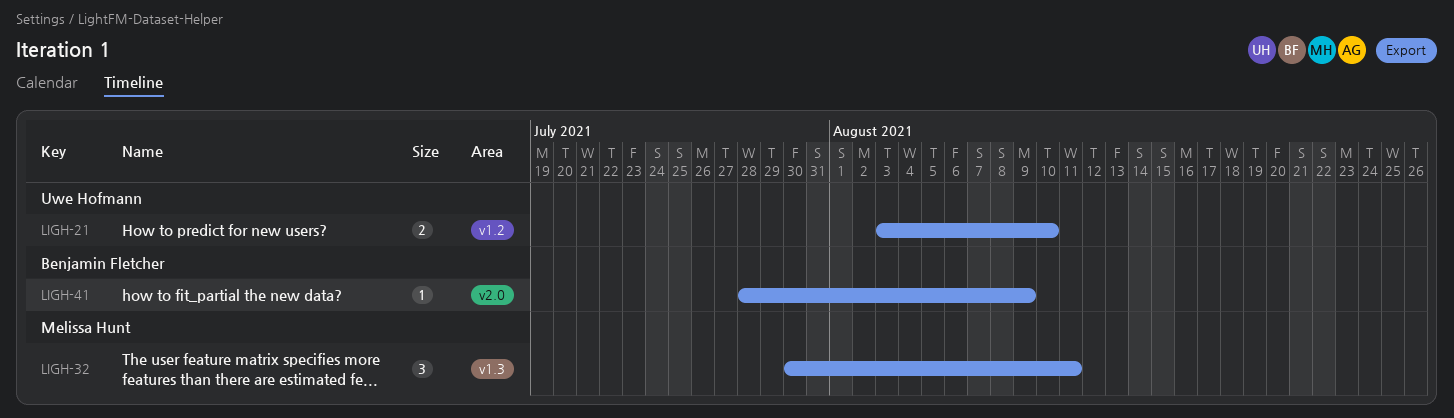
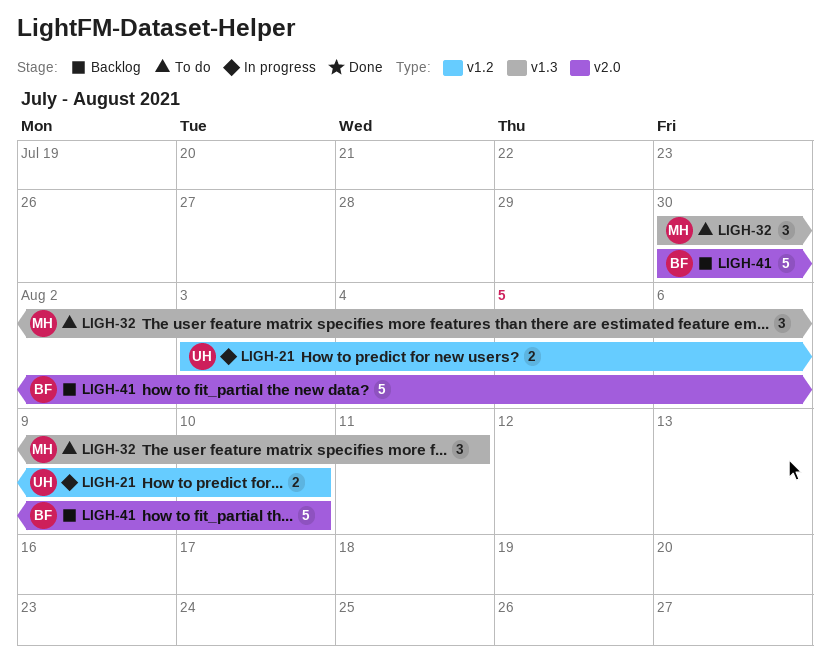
LIGH-41, estimate: 1 -> 5
LIGH-41, start: Jul 28 -> Jul 30
LIGH-41, due: Aug 9 -> Aug 10

